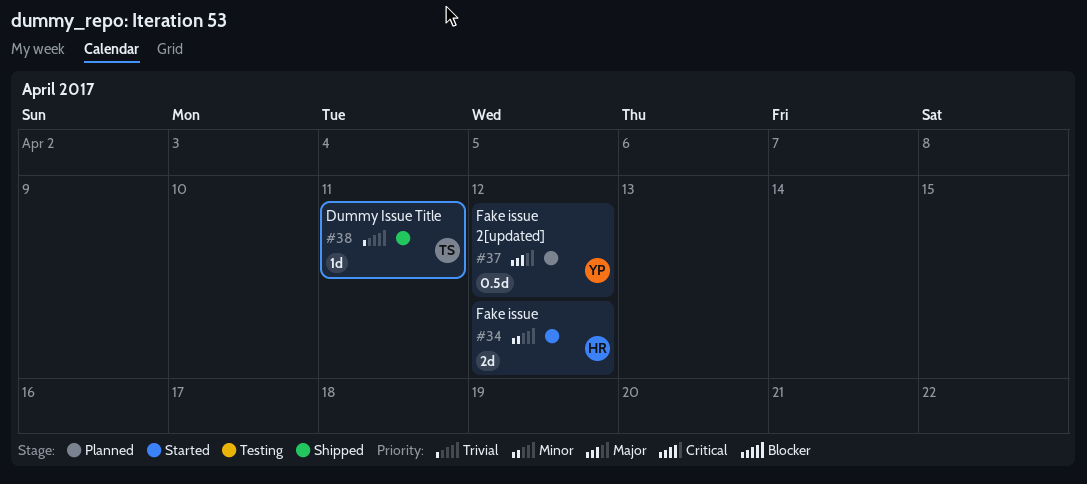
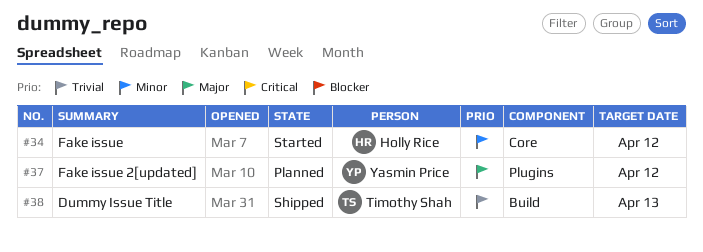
#38, due: Apr 11 -> Apr 13

